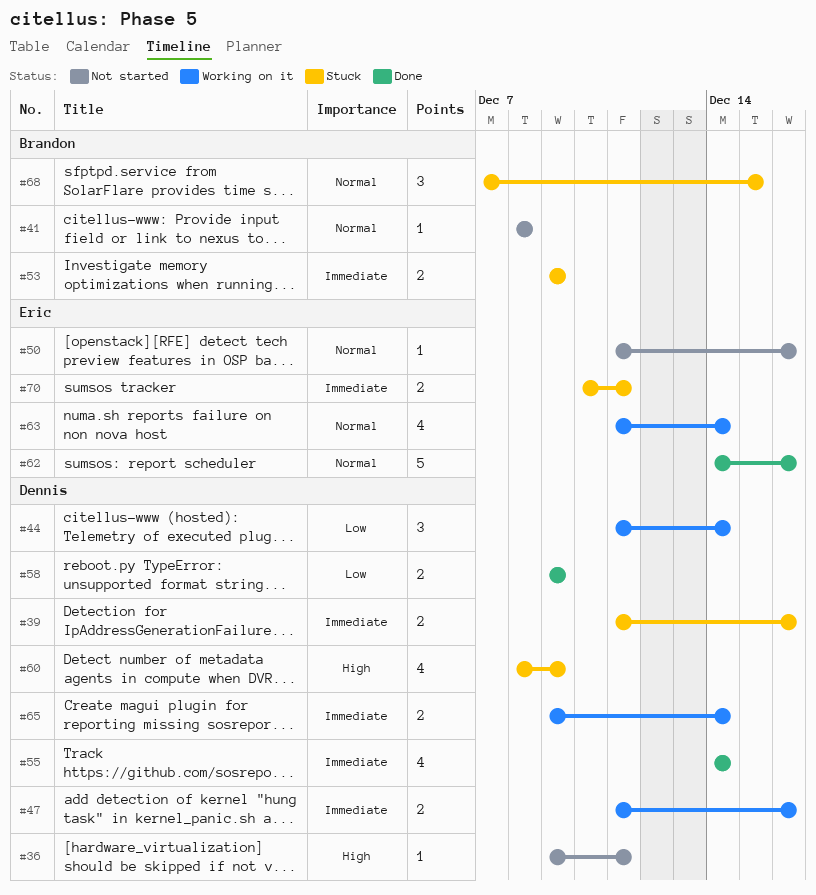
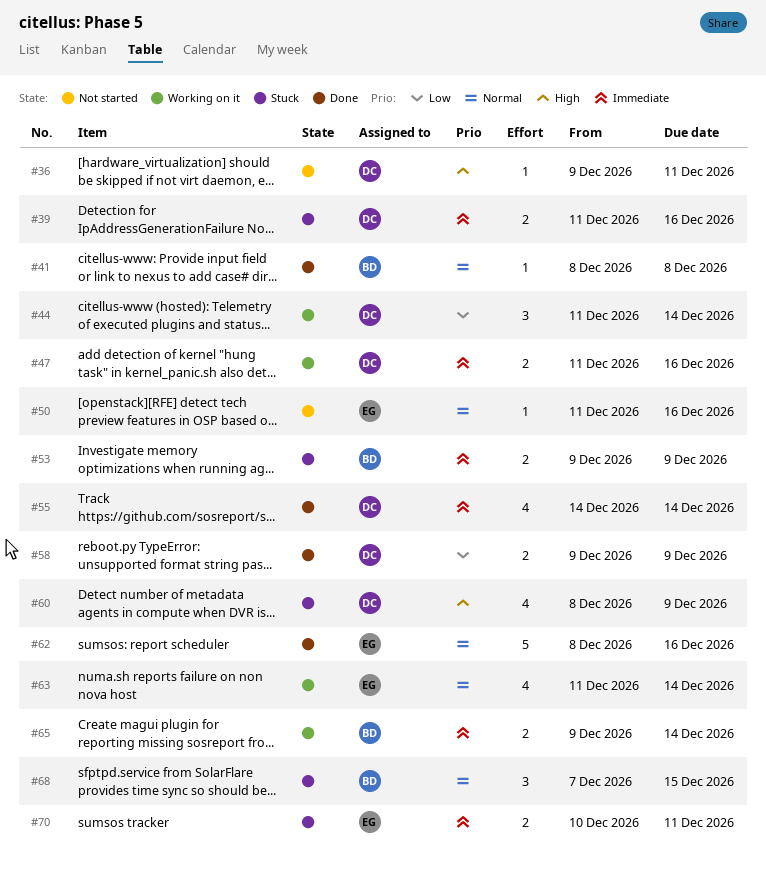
#41, status: Not started -> Done
#62, start: Dec 14 -> Dec 8
#65, owner: Dennis -> Brandon

